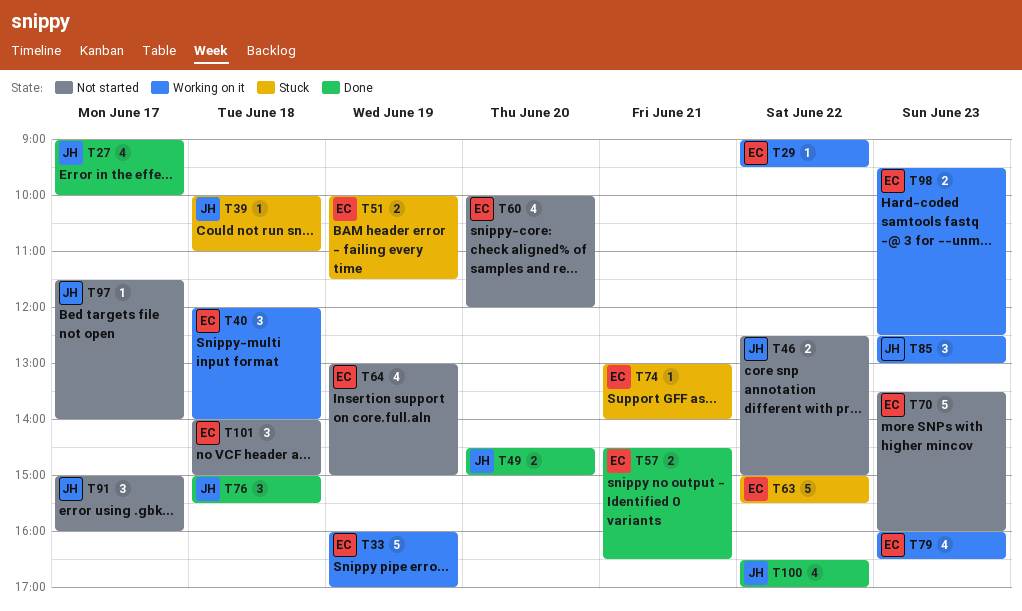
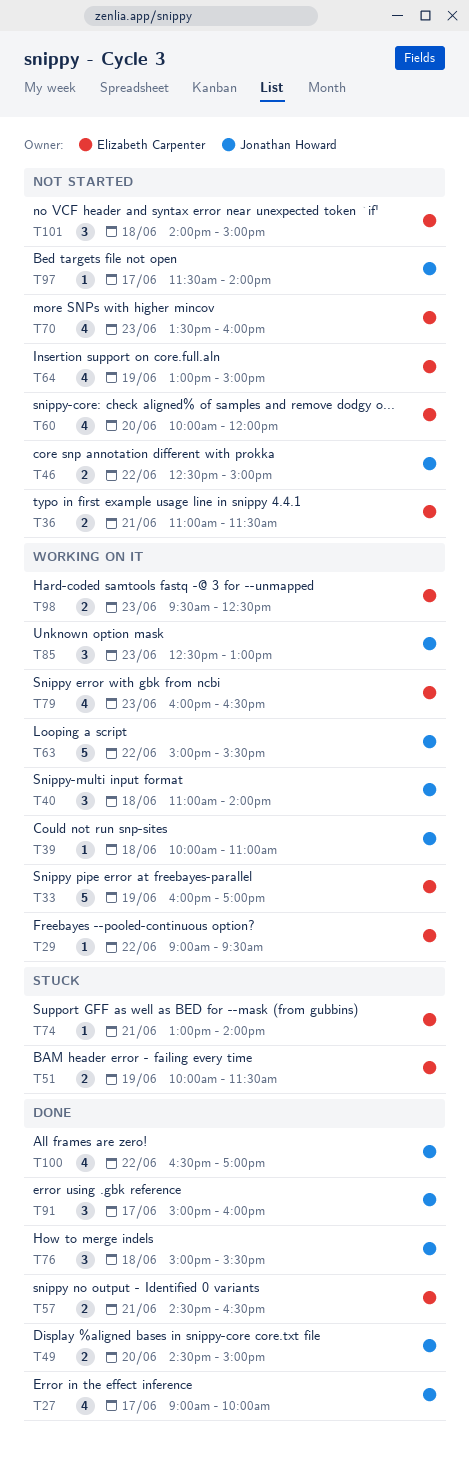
T36: none -> present
T39, status: Stuck -> Working on it
T40, owner: Elizabeth Carpenter -> Jonathan Howard
T40, begins: 12:00 -> 11:00
T63, status: Stuck -> Working on it
T63, owner: Elizabeth Carpenter -> Jonathan Howard
T70, estimate: 5 -> 4
T91, status: Not started -> Done

